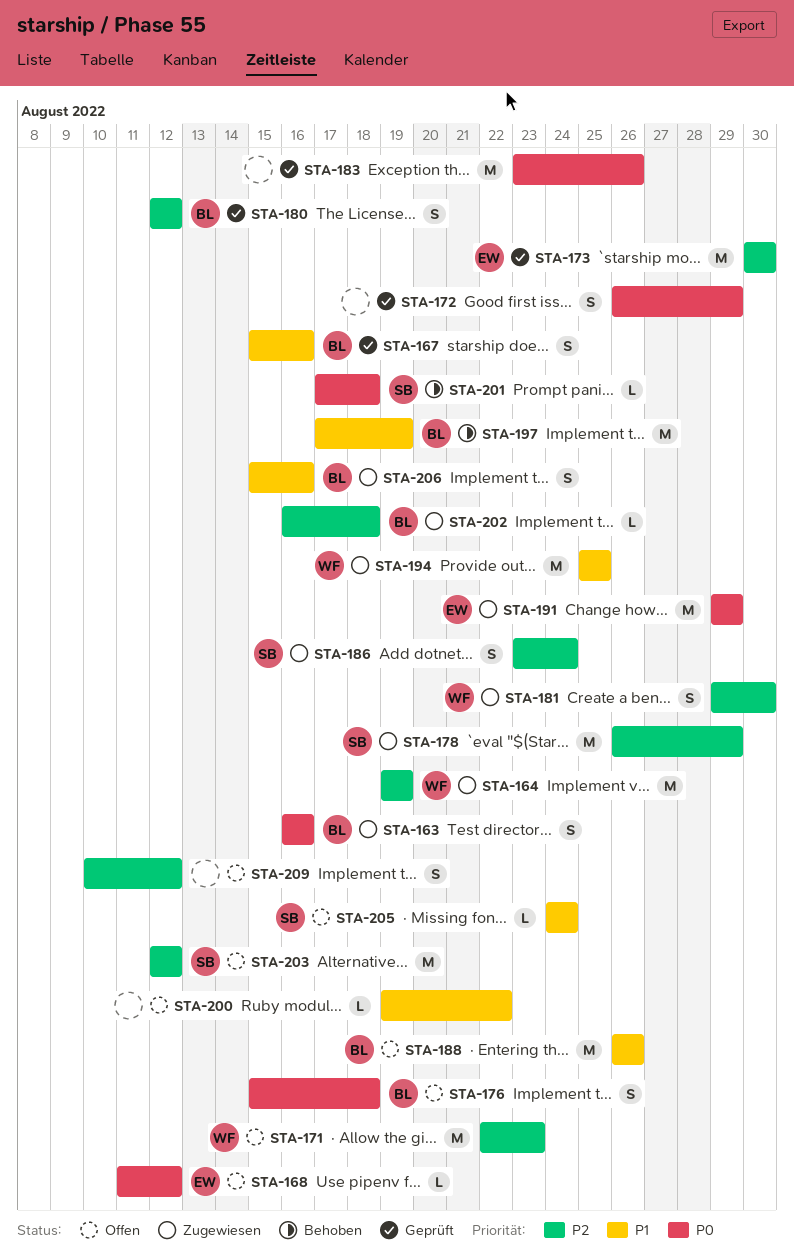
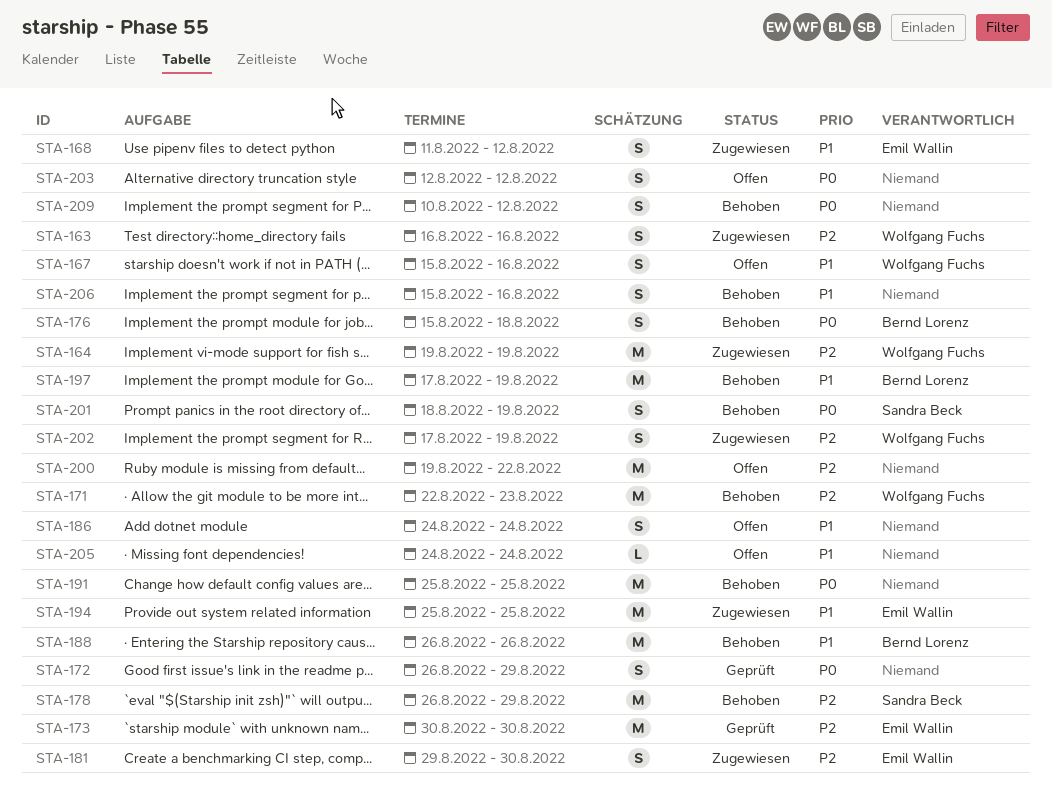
STA-163, owner: Bernd Lorenz -> Wolfgang Fuchs
STA-163, priority: P0 -> P2
STA-167, status: Geprüft -> Offen
STA-167, owner: Bernd Lorenz -> Wolfgang Fuchs
STA-168, status: Offen -> Zugewiesen
STA-168, priority: P0 -> P1
STA-168, estimate: L -> S
STA-171, status: Offen -> Behoben
STA-176, status: Offen -> Behoben
STA-178, status: Zugewiesen -> Behoben
STA-180: present -> none
STA-181, owner: Wolfgang Fuchs -> Emil Wallin
STA-183: present -> none
STA-186, status: Zugewiesen -> Offen
STA-186, owner: Sandra Beck -> none
STA-186, priority: P2 -> P1
STA-186, start: Aug 23 -> Aug 24
STA-188, status: Offen -> Behoben
STA-191, status: Zugewiesen -> Behoben
STA-191, owner: Emil Wallin -> none
STA-191, start: Aug 29 -> Aug 25
STA-191, due: Aug 29 -> Aug 25
STA-194, owner: Wolfgang Fuchs -> Emil Wallin
STA-200, priority: P1 -> P2
STA-200, estimate: L -> M
STA-201, estimate: L -> S
STA-201, start: Aug 17 -> Aug 18
STA-201, due: Aug 18 -> Aug 19
STA-202, owner: Bernd Lorenz -> Wolfgang Fuchs
STA-202, estimate: L -> S
STA-202, start: Aug 16 -> Aug 17
STA-202, due: Aug 18 -> Aug 19
STA-203, owner: Sandra Beck -> none
STA-203, priority: P2 -> P0
STA-203, estimate: M -> S
STA-205, owner: Sandra Beck -> none
STA-206, status: Zugewiesen -> Behoben
STA-206, owner: Bernd Lorenz -> none
STA-209, status: Offen -> Behoben
STA-209, priority: P2 -> P0

